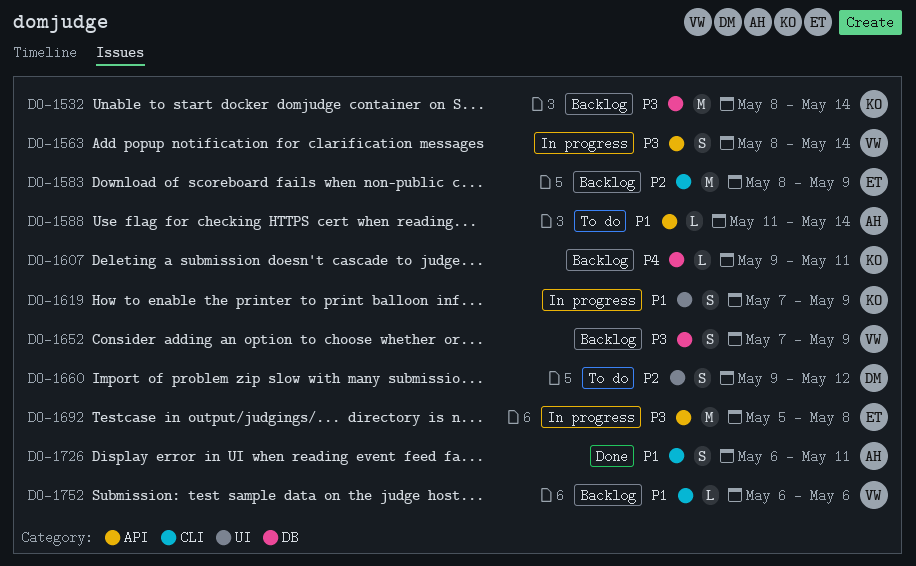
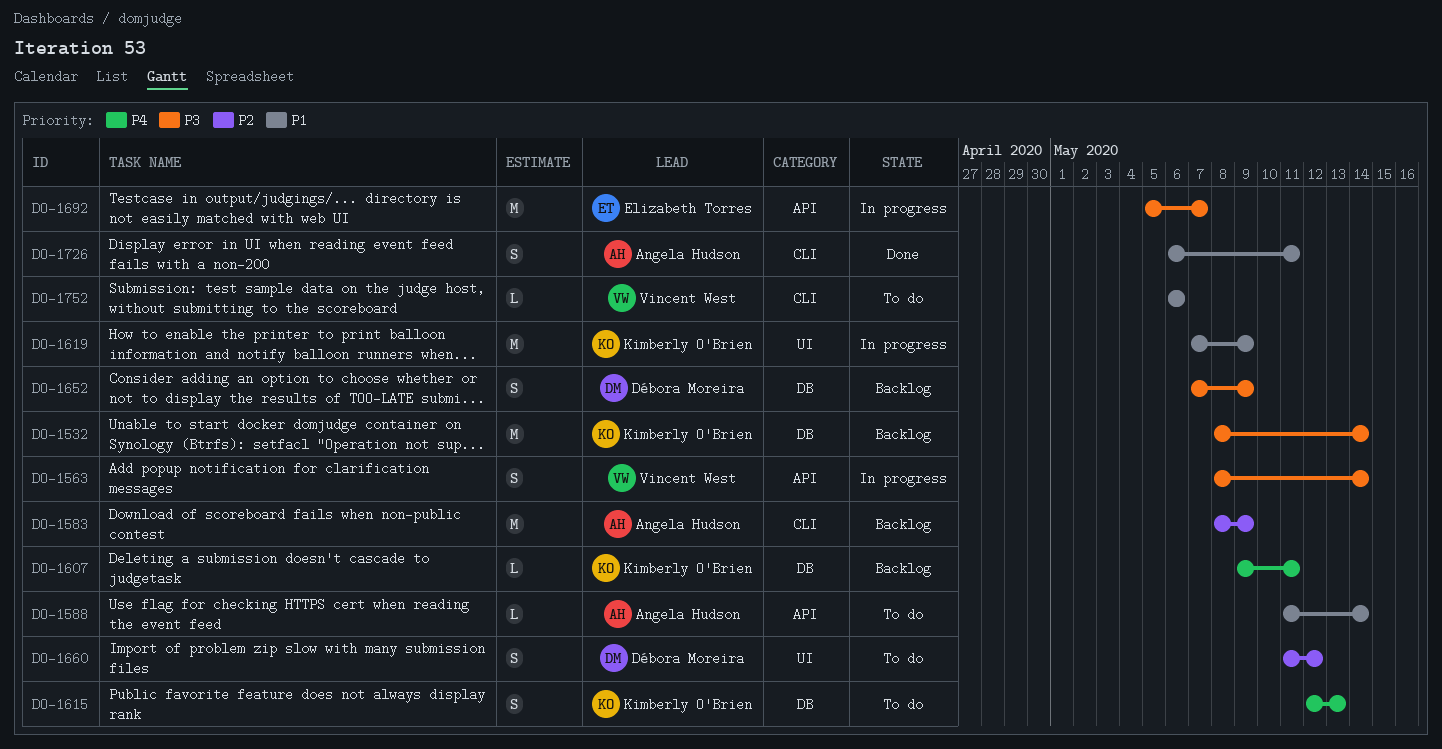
DO-1583, owner: Elizabeth Torres -> Angela Hudson
DO-1615: none -> present
DO-1619, estimate: S -> M
DO-1652, owner: Vincent West -> Débora Moreira
DO-1660, start: May 9 -> May 11
DO-1692, due: May 8 -> May 7
DO-1752, status: Backlog -> To do

